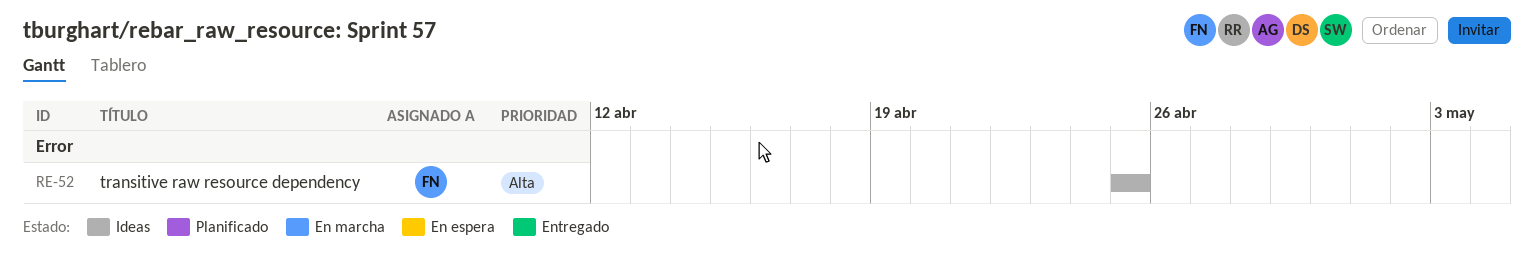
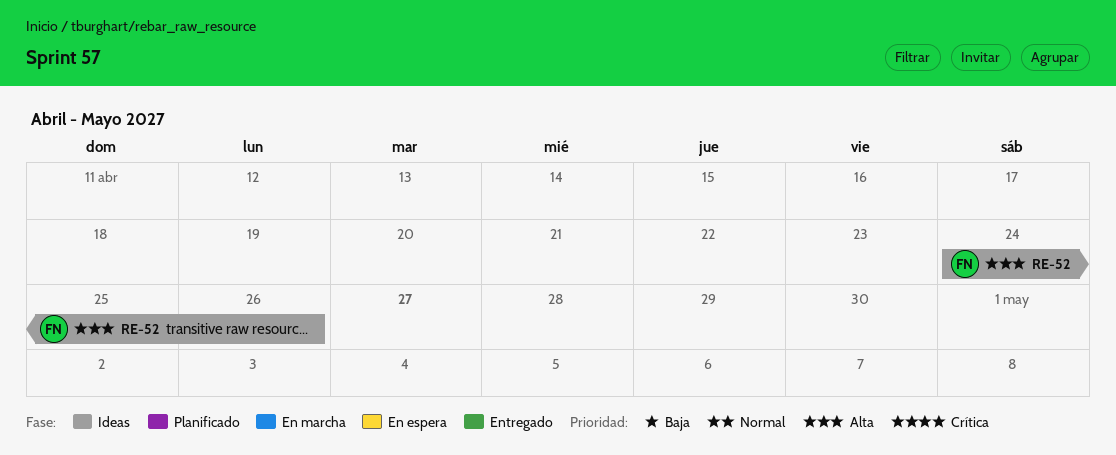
RE-52, start: Apr 25 -> Apr 24
RE-52, due: Apr 25 -> Apr 26

